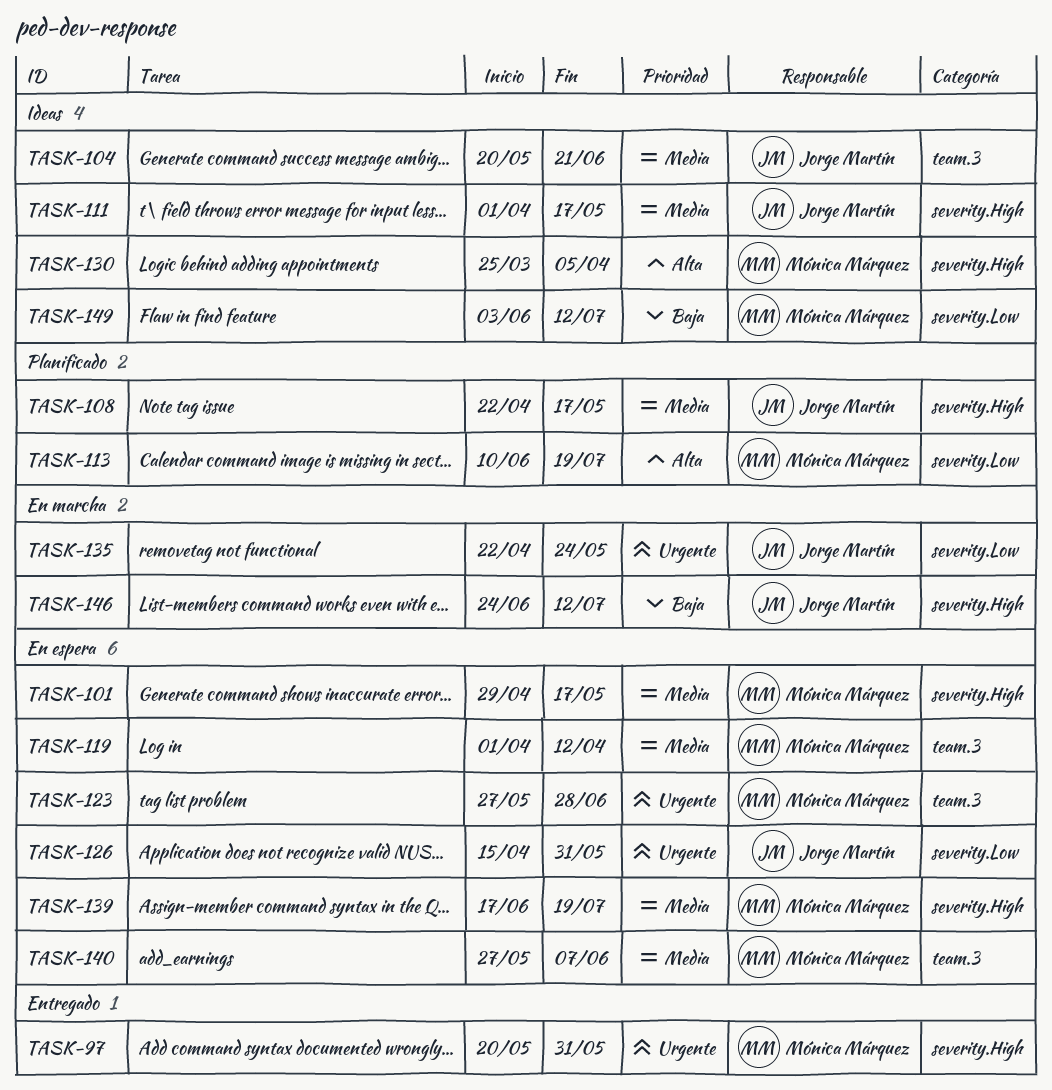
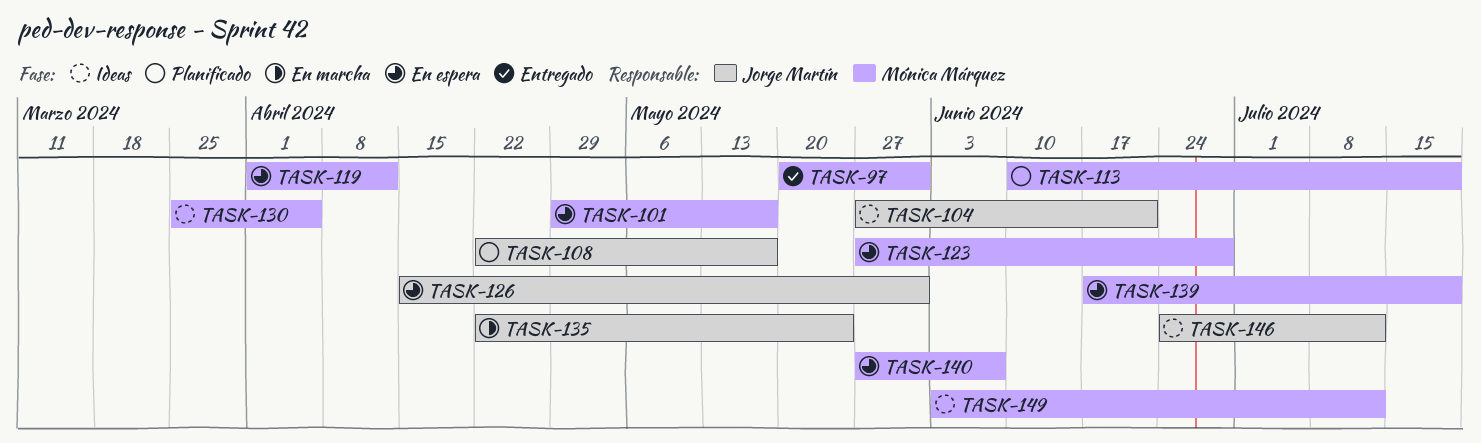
TASK-104, start: May 20 -> May 27
TASK-111: present -> none
TASK-146, status: En marcha -> Ideas

